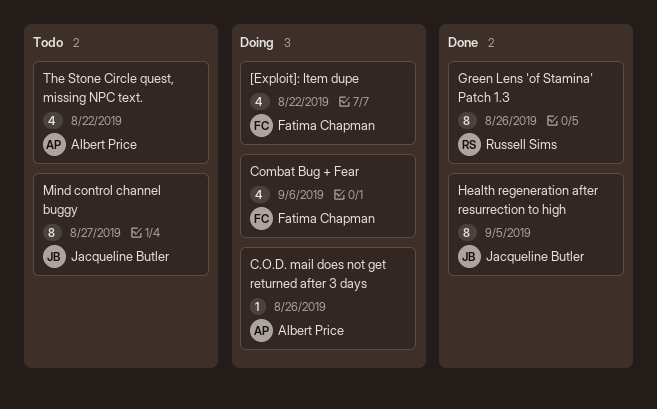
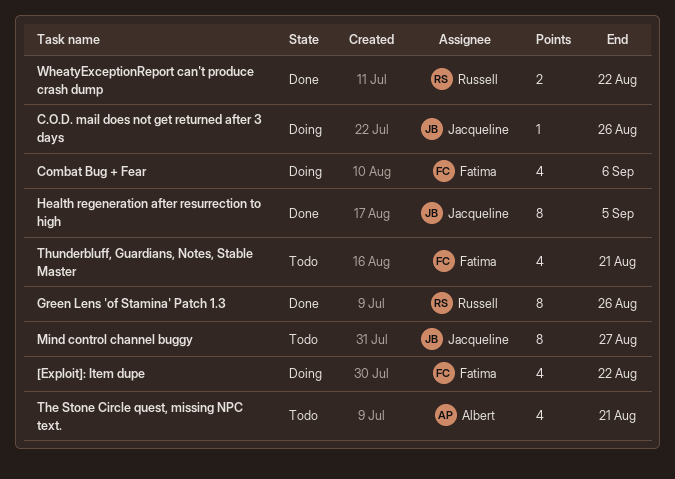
C.O.D. mail does not get returned after 3 days, owner: Albert Price -> Jacqueline Butler
The Stone Circle quest, missing NPC text., due: Aug 22 -> Aug 21
Thunderbluff, Guardians, Notes, Stable Master: none -> present
WheatyExceptionReport can't produce crash dump: none -> present

